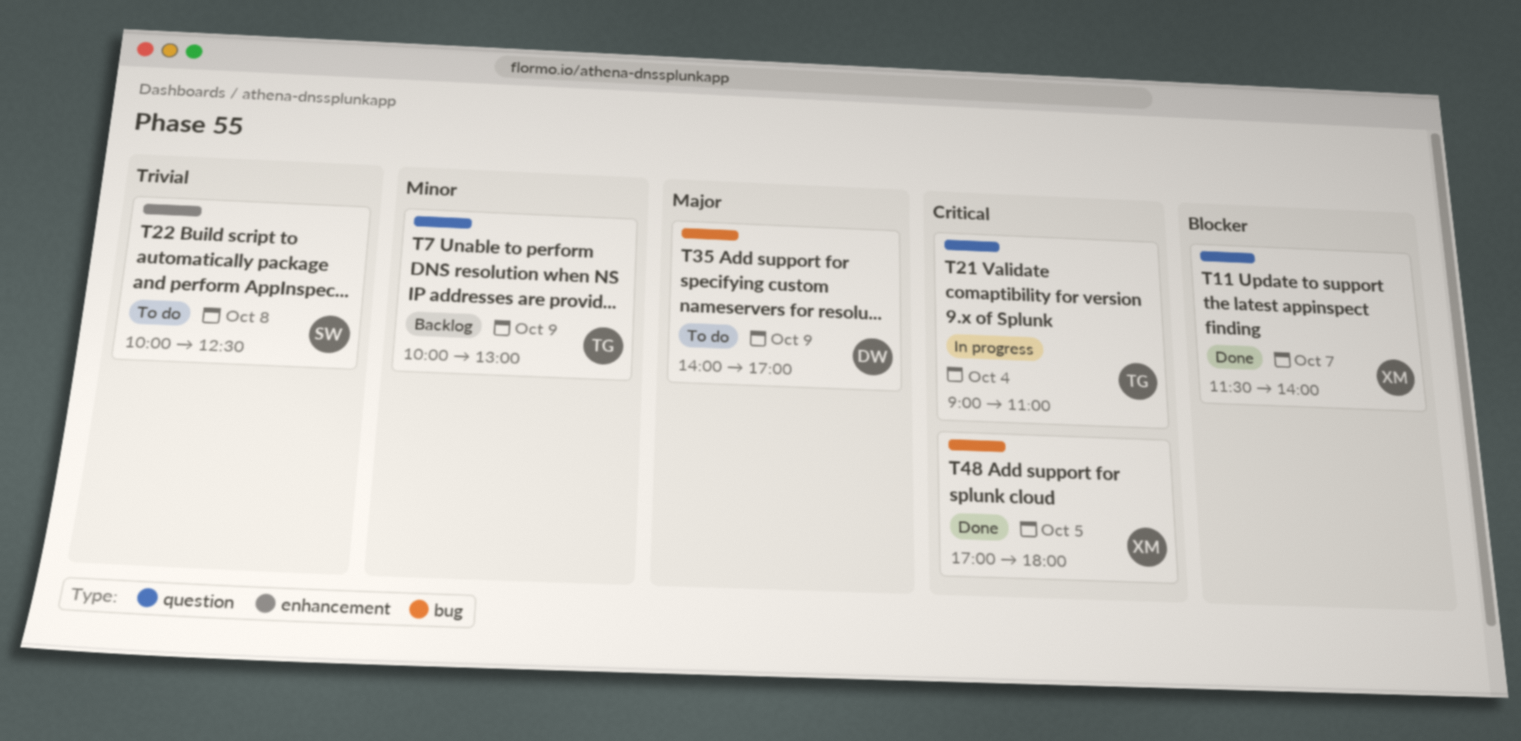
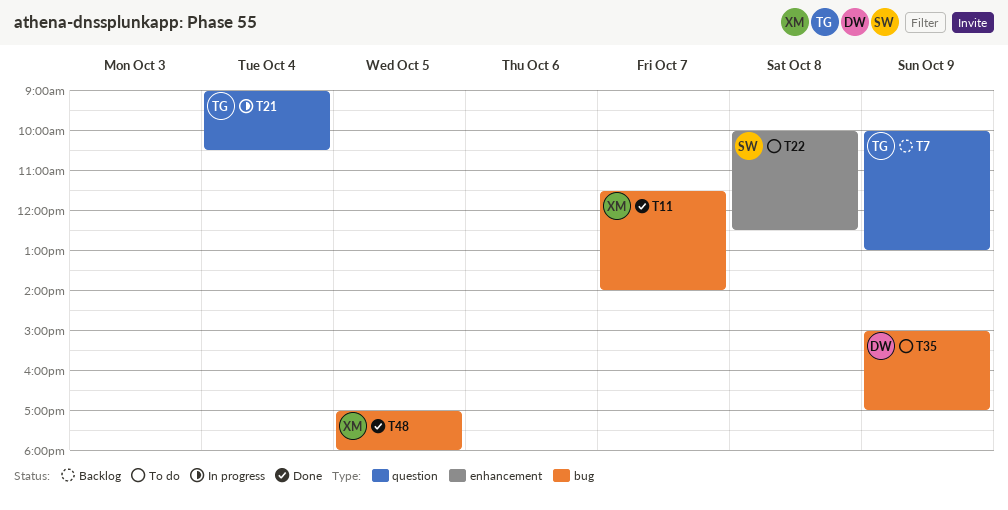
T11, label: question -> bug
T21, ends: 11:00 -> 10:30
T35, begins: 14:00 -> 15:00

